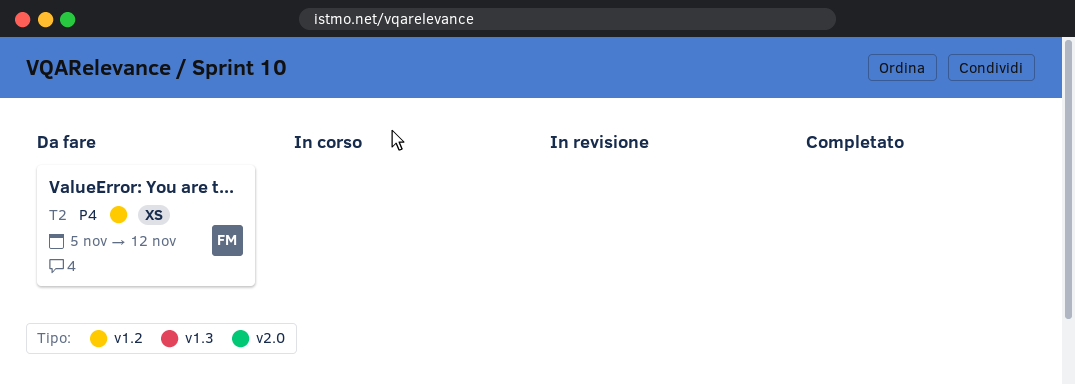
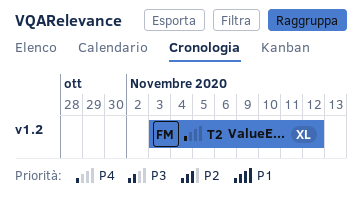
T2, estimate: XS -> XL
T2, start: Nov 5 -> Nov 3

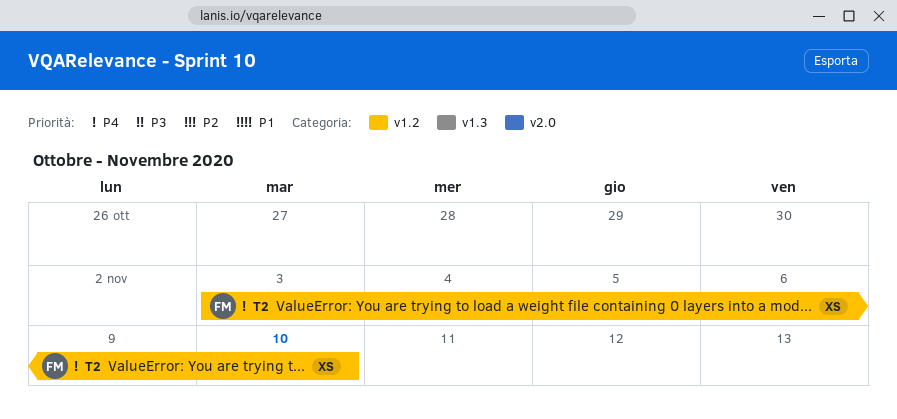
T2, estimate: XL -> XS
T2, due: Nov 12 -> Nov 10

